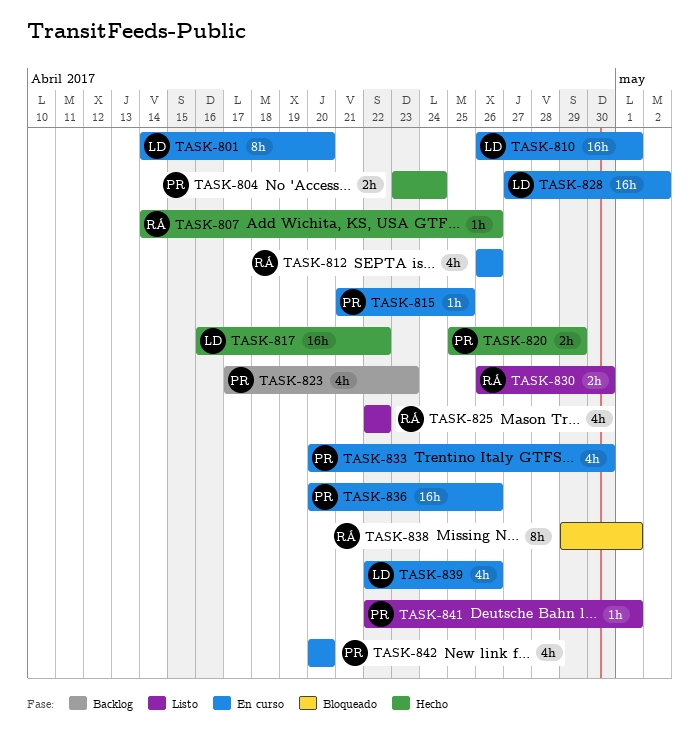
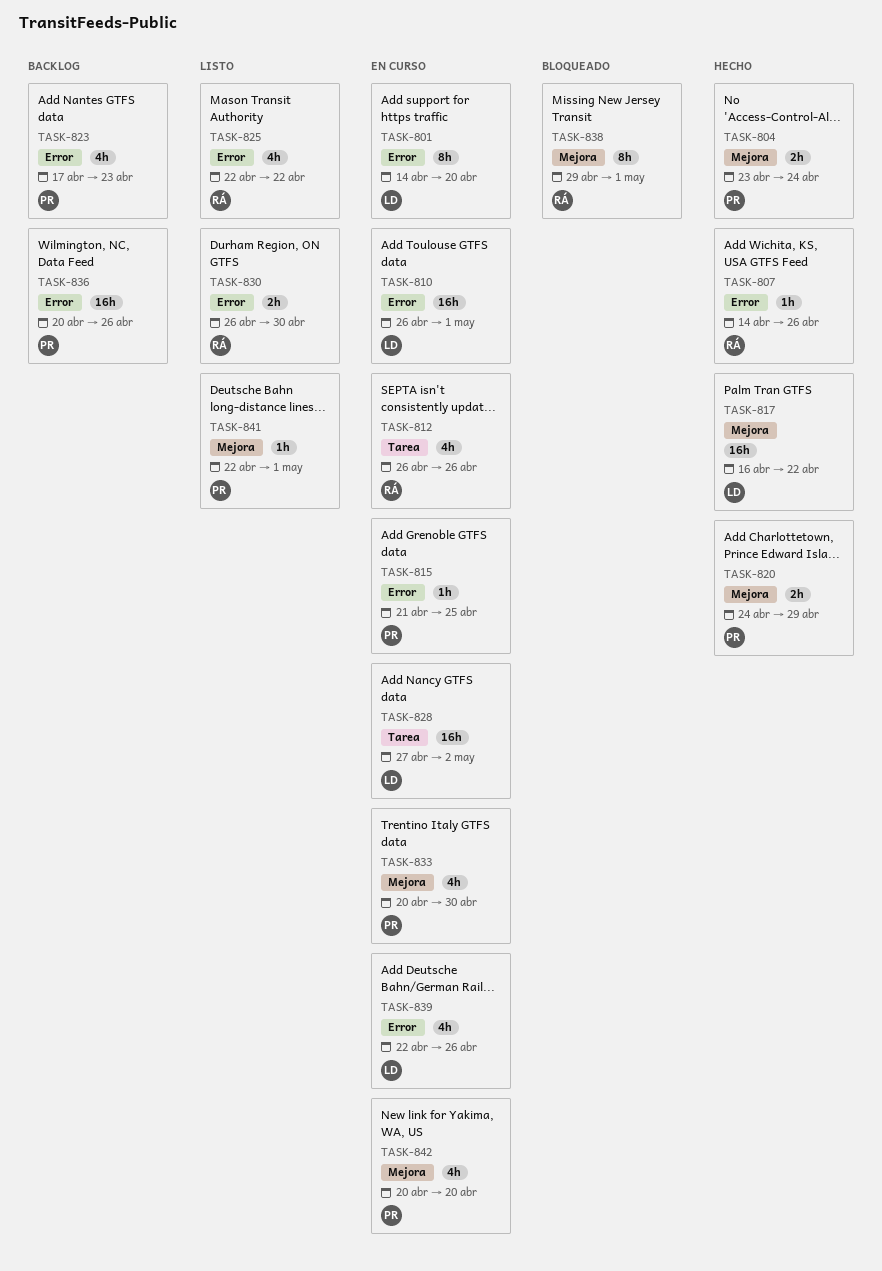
TASK-820, start: Apr 25 -> Apr 24
TASK-836, status: En curso -> Backlog

